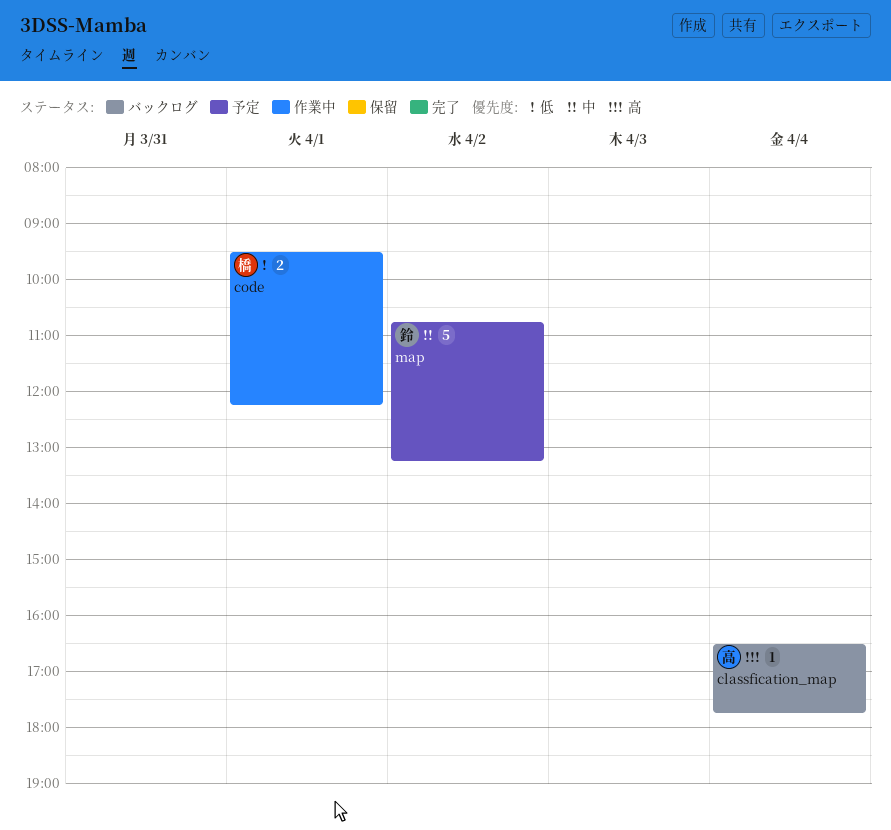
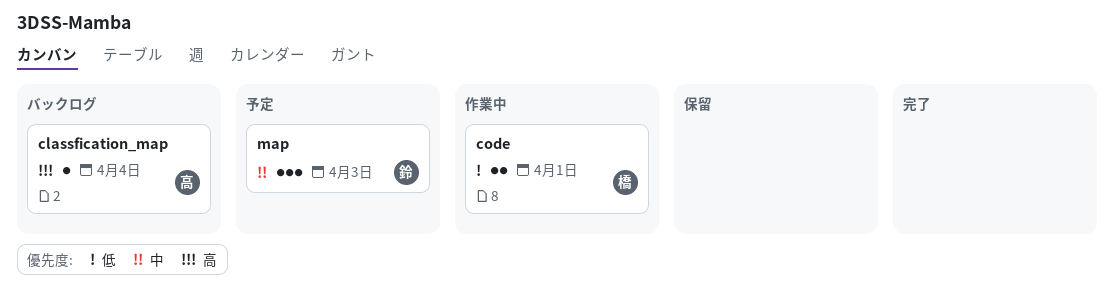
map, estimate: 5 -> 3
map, day: Apr 2 -> Apr 3

